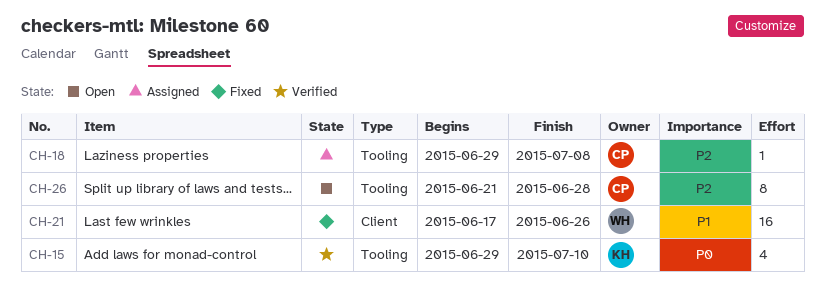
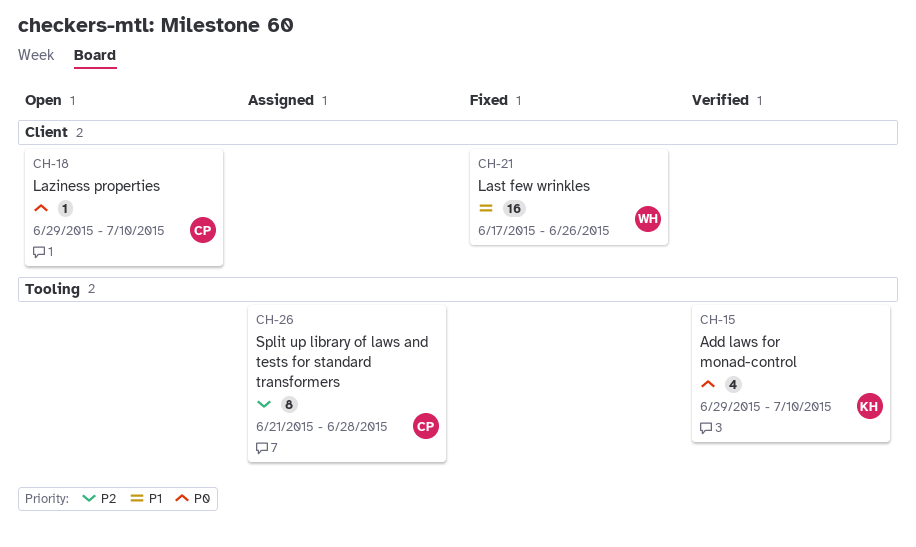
CH-18, status: Assigned -> Open
CH-18, priority: P2 -> P0
CH-18, label: Tooling -> Client
CH-18, due: Jul 8 -> Jul 10
CH-26, status: Open -> Assigned

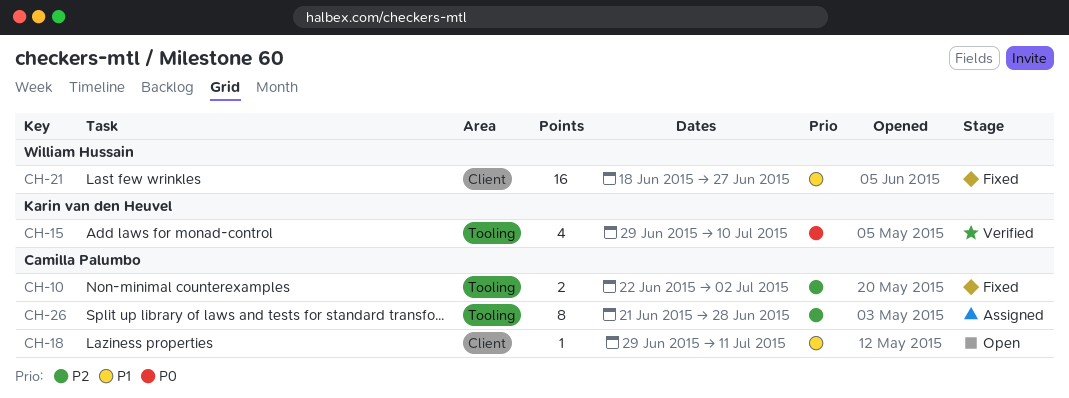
CH-10: none -> present
CH-18, priority: P0 -> P1
CH-18, due: Jul 10 -> Jul 11
CH-21, start: Jun 17 -> Jun 18
CH-21, due: Jun 26 -> Jun 27

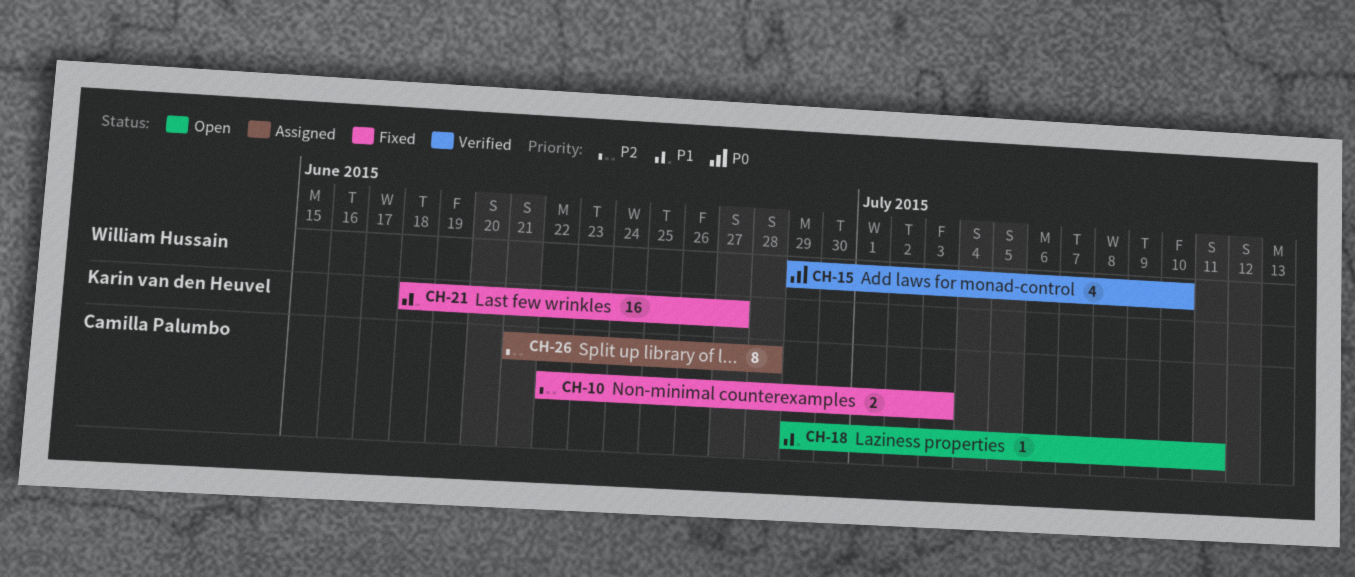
CH-10, due: Jul 2 -> Jul 3
CH-15, owner: Karin van den Heuvel -> William Hussain
CH-21, owner: William Hussain -> Karin van den Heuvel

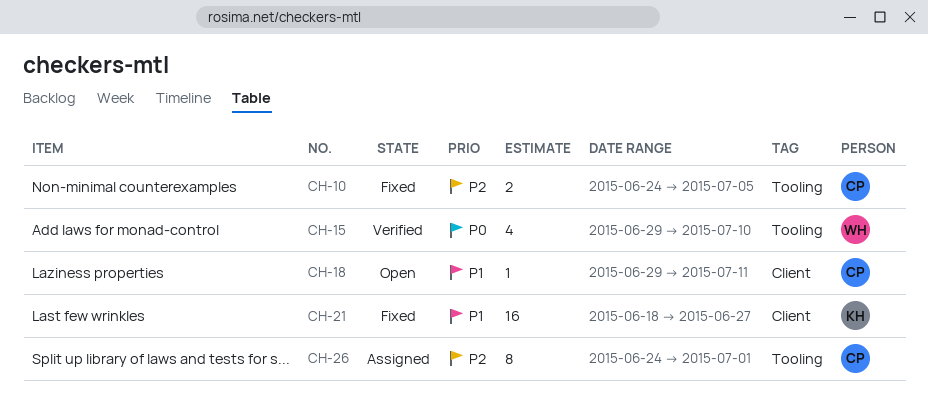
CH-10, start: Jun 22 -> Jun 24
CH-10, due: Jul 3 -> Jul 5
CH-26, start: Jun 21 -> Jun 24
CH-26, due: Jun 28 -> Jul 1

